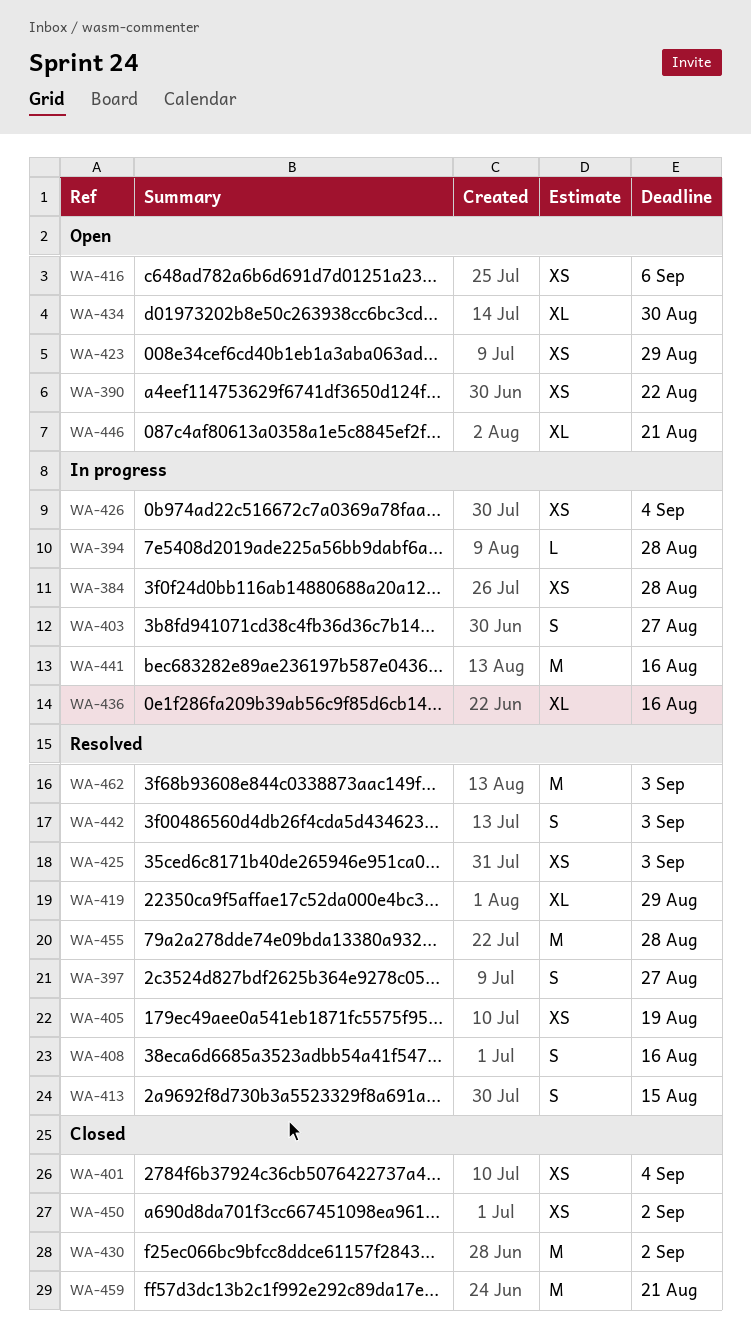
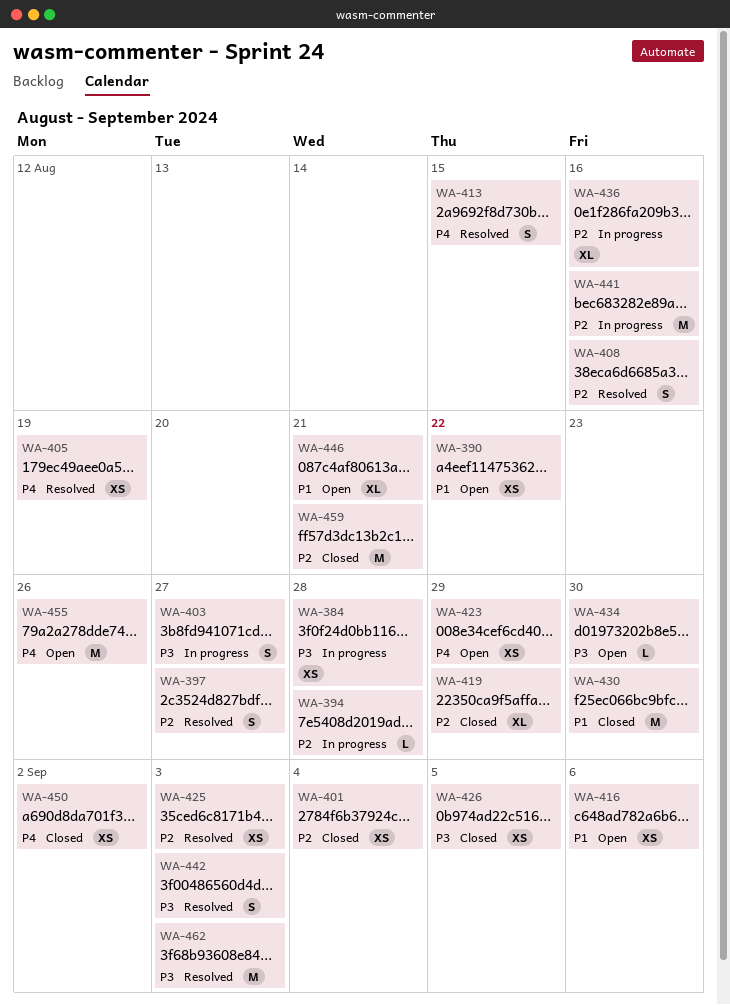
WA-419, status: Resolved -> Closed
WA-426, status: In progress -> Closed
WA-426, due: Sep 4 -> Sep 5
WA-430, due: Sep 2 -> Aug 30
WA-434, estimate: XL -> L
WA-455, status: Resolved -> Open
WA-455, due: Aug 28 -> Aug 26

